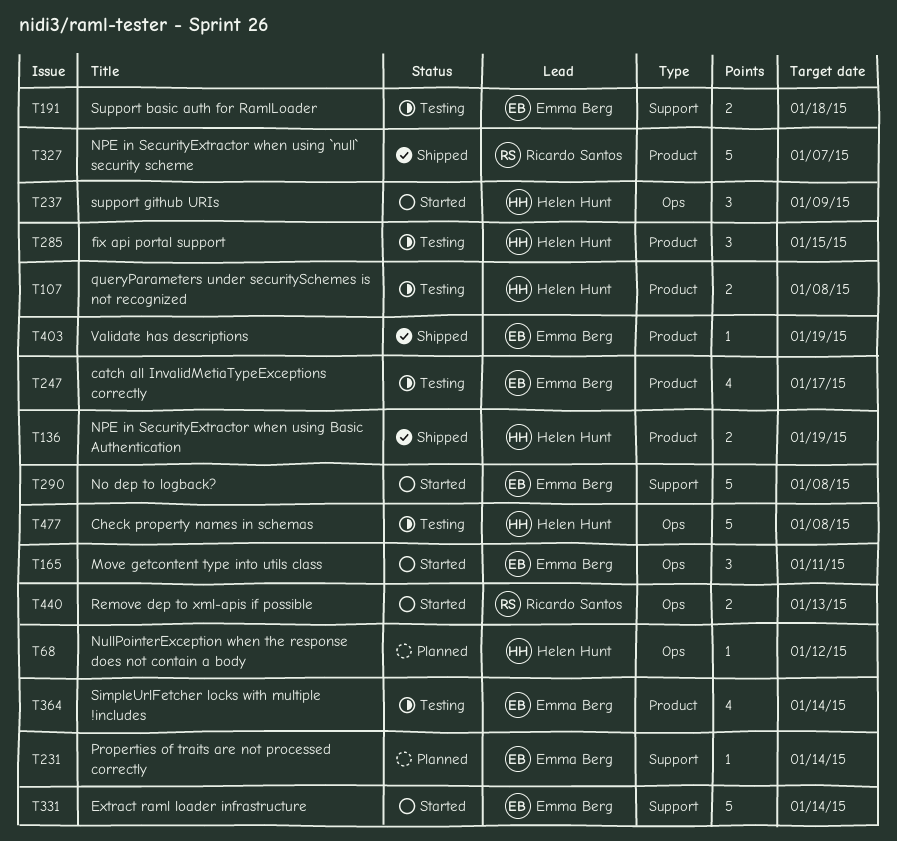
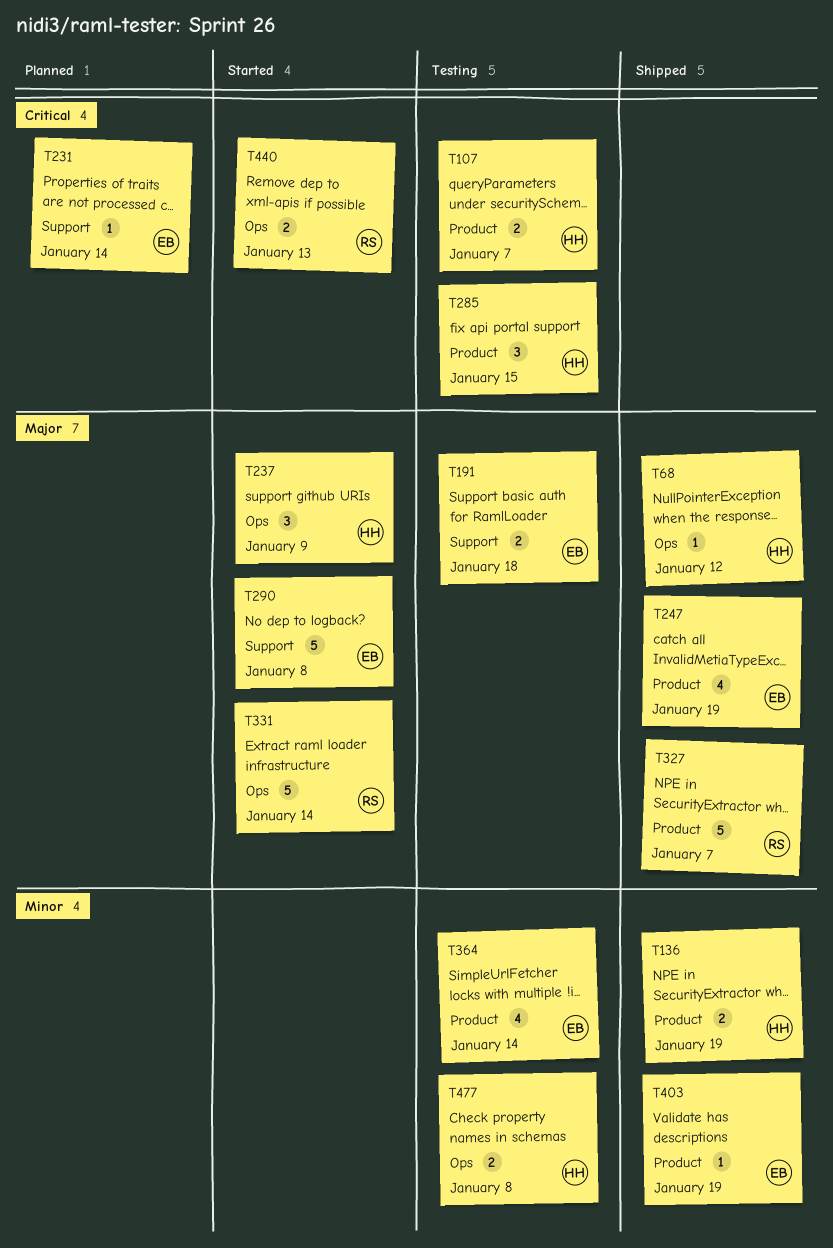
T68, status: Planned -> Shipped
T107, due: Jan 8 -> Jan 7
T165: present -> none
T247, status: Testing -> Shipped
T247, due: Jan 17 -> Jan 19
T331, owner: Emma Berg -> Ricardo Santos
T331, label: Support -> Ops
T477, estimate: 5 -> 2

